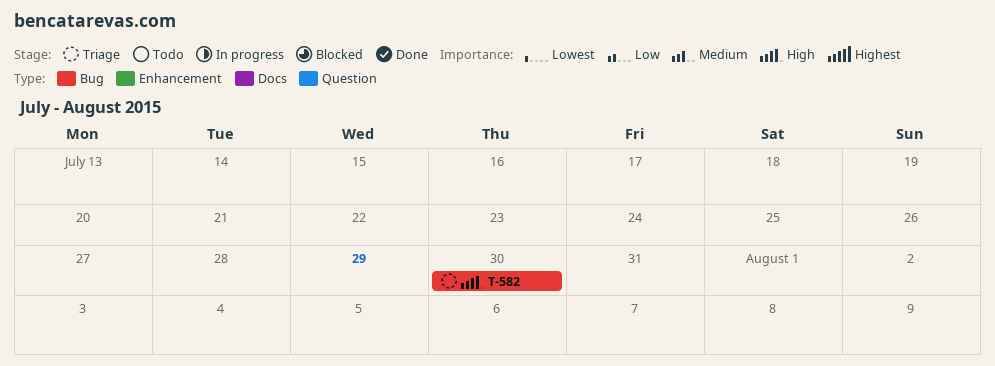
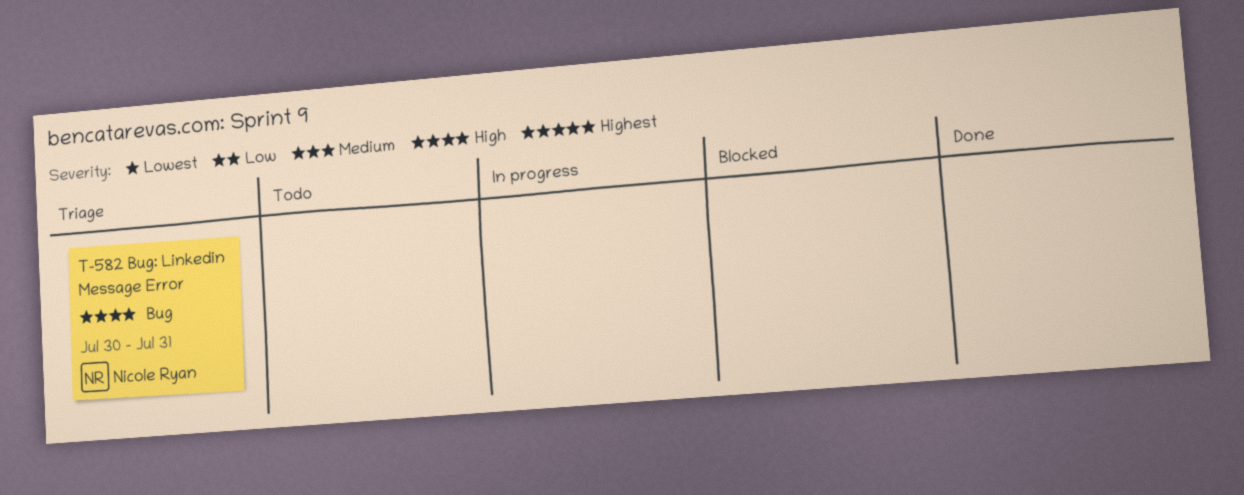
T-582, due: Jul 30 -> Jul 31

